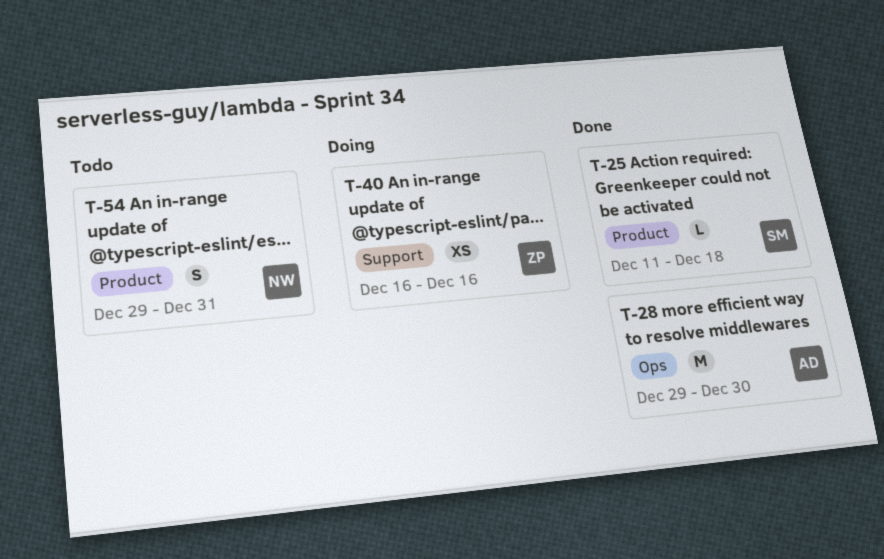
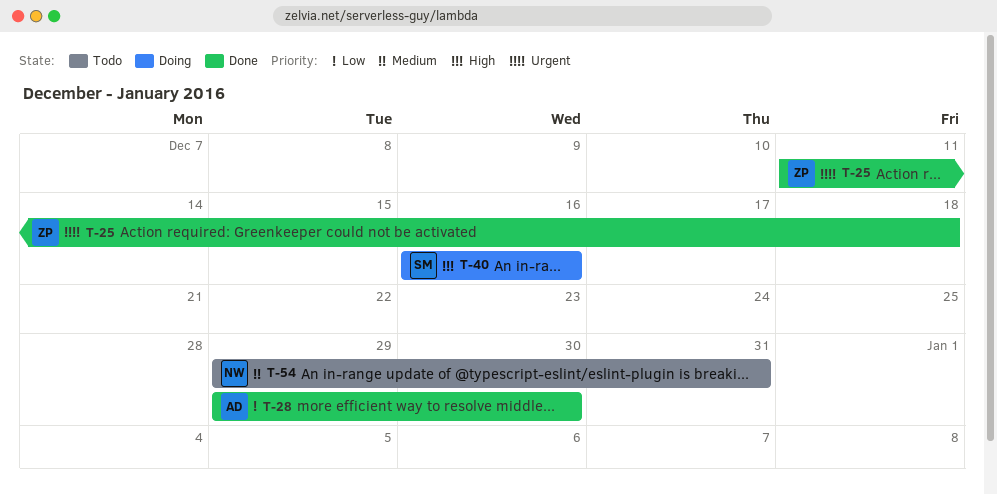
T-25, owner: SM -> ZP
T-40, owner: ZP -> SM

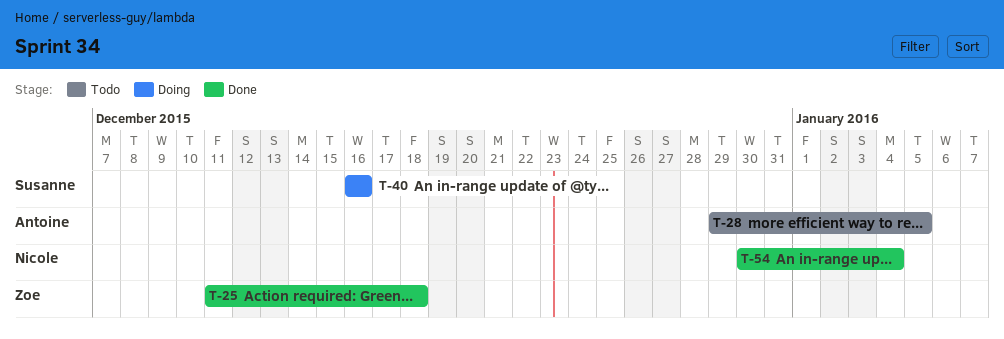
T-28, status: Done -> Todo
T-28, due: Dec 30 -> Jan 5
T-54, status: Todo -> Done
T-54, start: Dec 29 -> Dec 30
T-54, due: Dec 31 -> Jan 4

